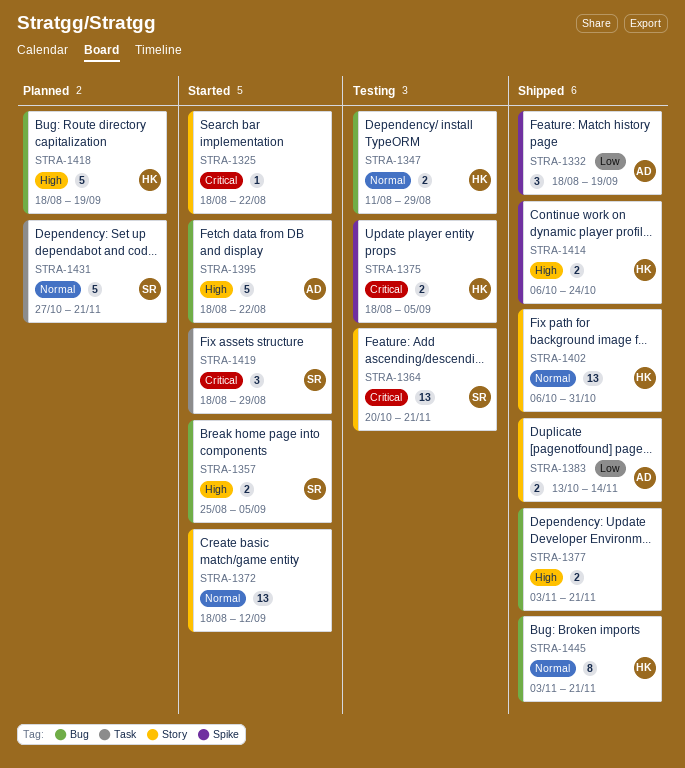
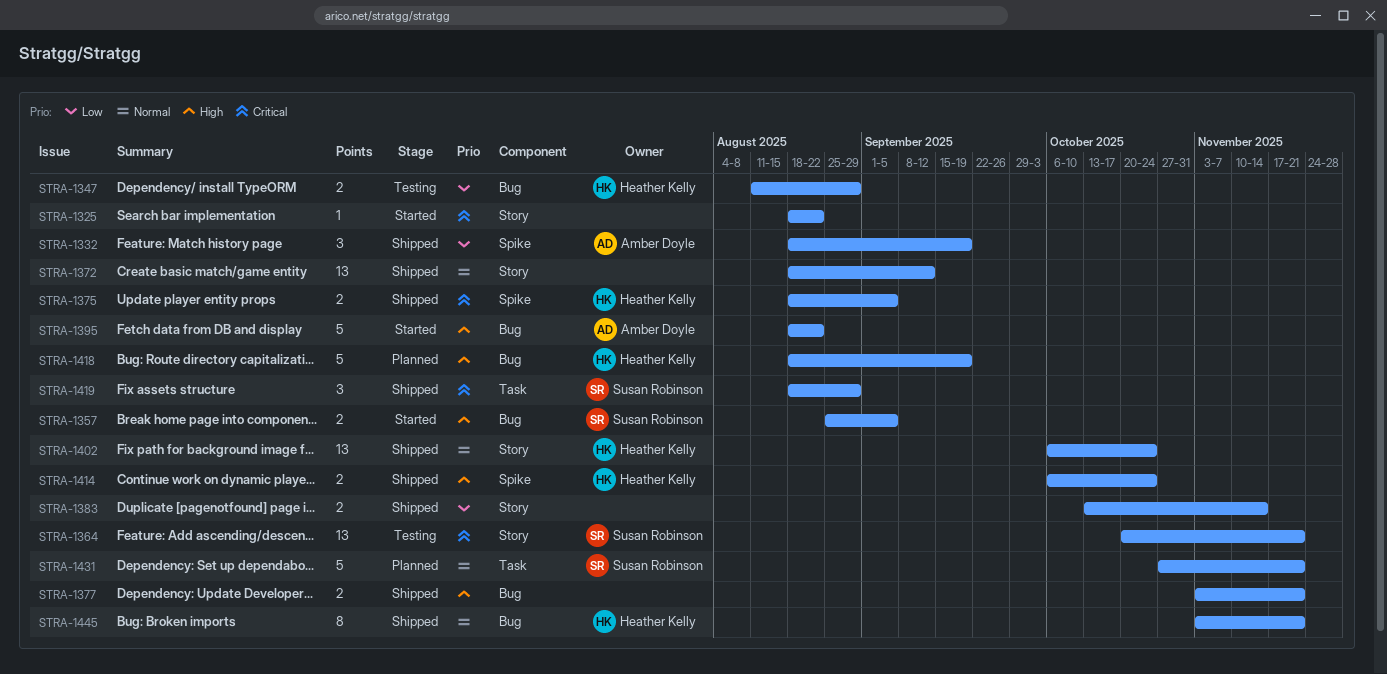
STRA-1347, priority: Normal -> Low
STRA-1372, status: Started -> Shipped
STRA-1375, status: Testing -> Shipped
STRA-1383, owner: Amber Doyle -> none
STRA-1402, due: Oct 31 -> Oct 24
STRA-1419, status: Started -> Shipped

